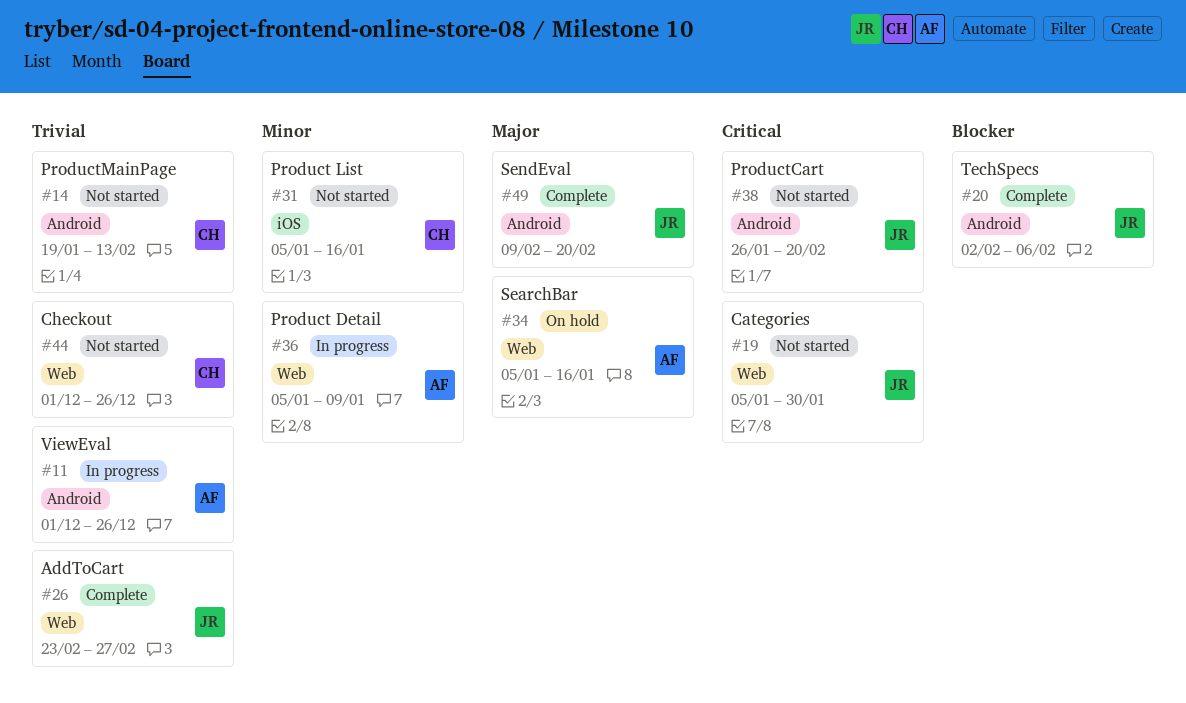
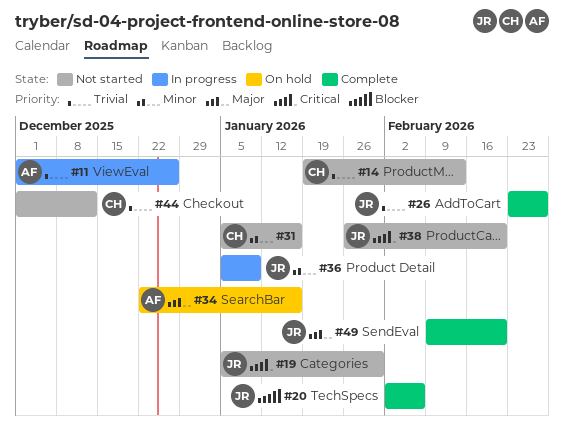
#34, start: Jan 5 -> Dec 22
#36, owner: AF -> JR
#44, due: Dec 26 -> Dec 12

